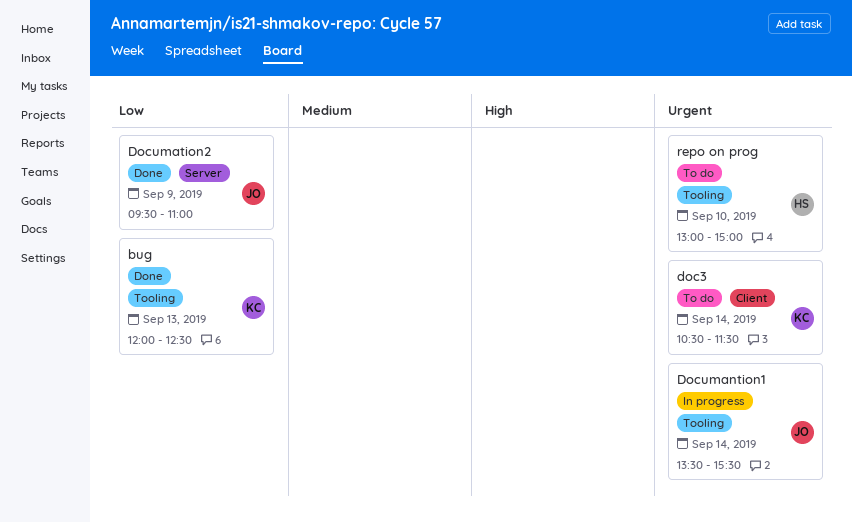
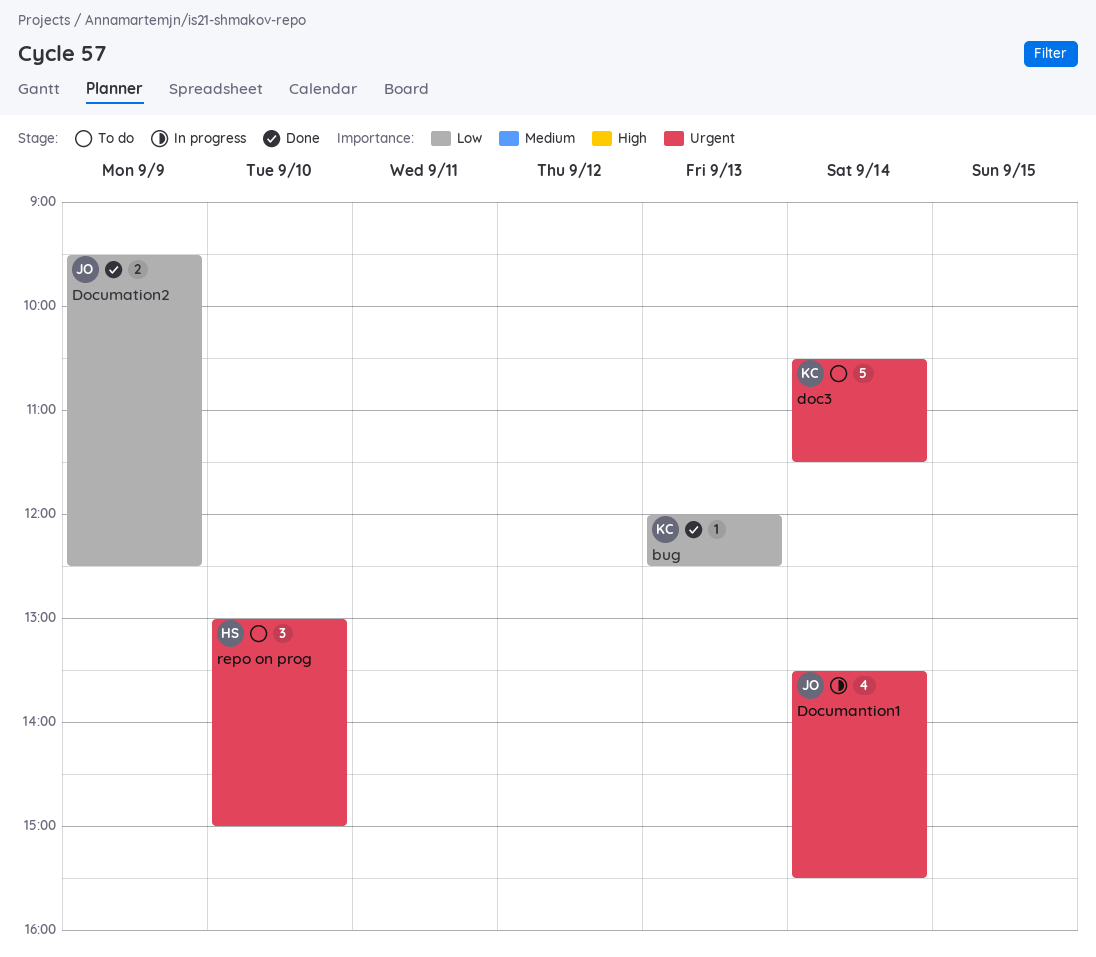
Documation2, ends: 11:00 -> 12:30

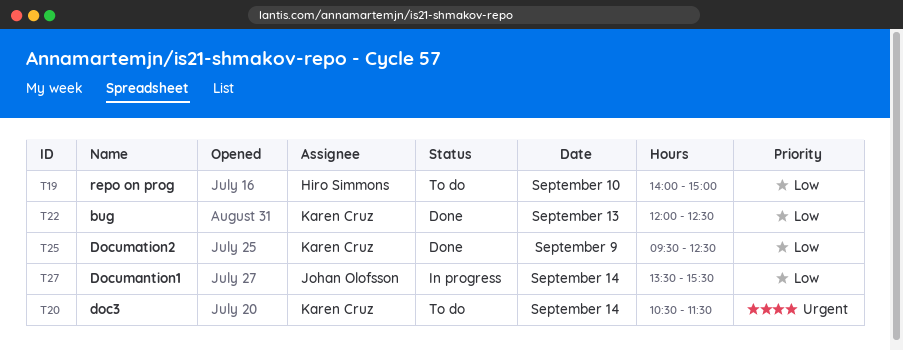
Documantion1, priority: Urgent -> Low
Documation2, owner: Johan Olofsson -> Karen Cruz
repo on prog, priority: Urgent -> Low
repo on prog, begins: 13:00 -> 14:00

